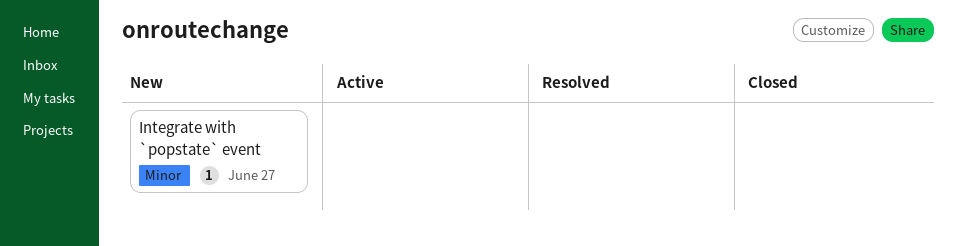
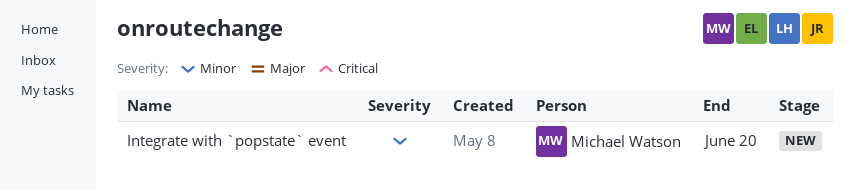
Integrate with `popstate` event, due: Jun 27 -> Jun 20

